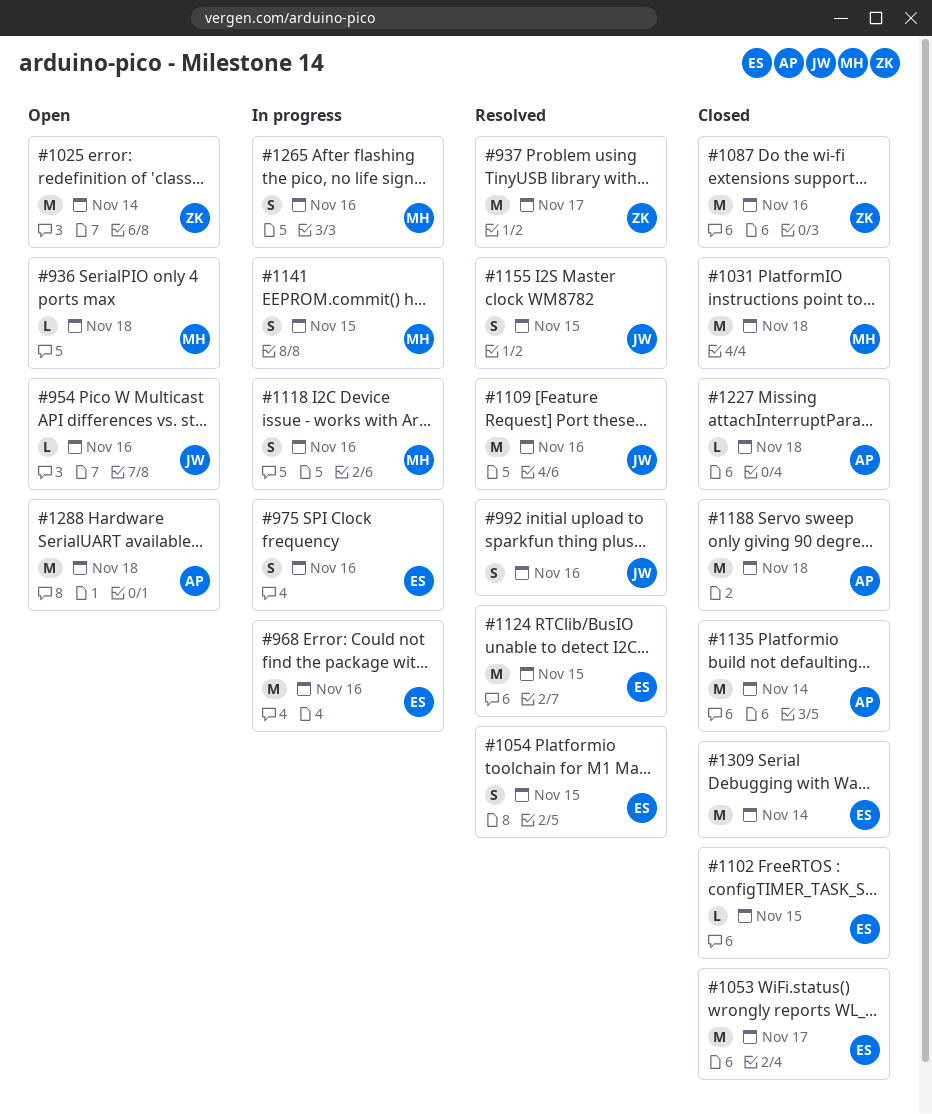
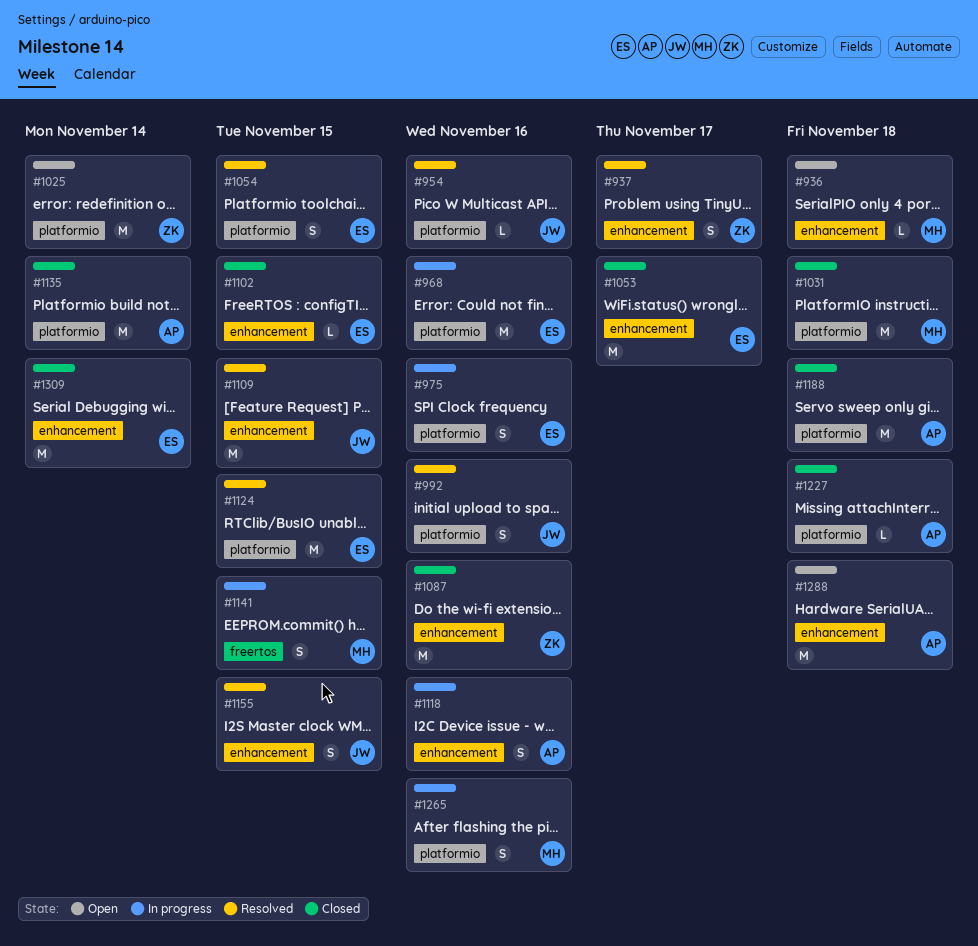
#937, estimate: M -> S
#954, status: Open -> Resolved
#1109, due: Nov 16 -> Nov 15
#1118, owner: MH -> AP

